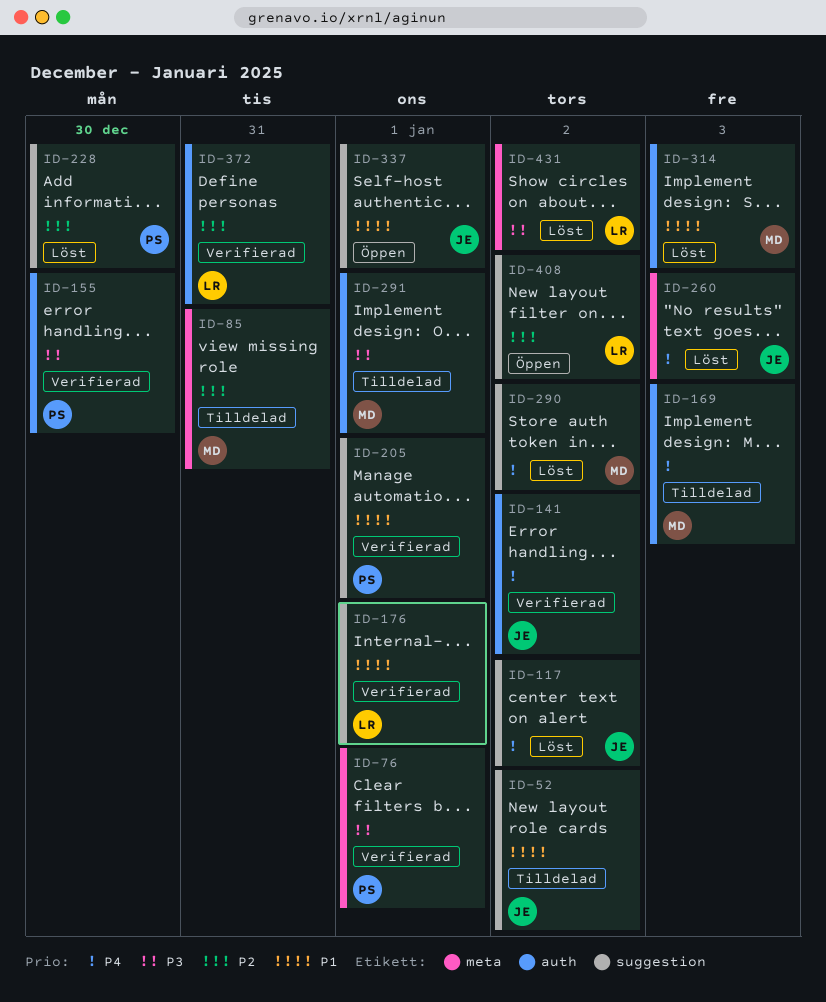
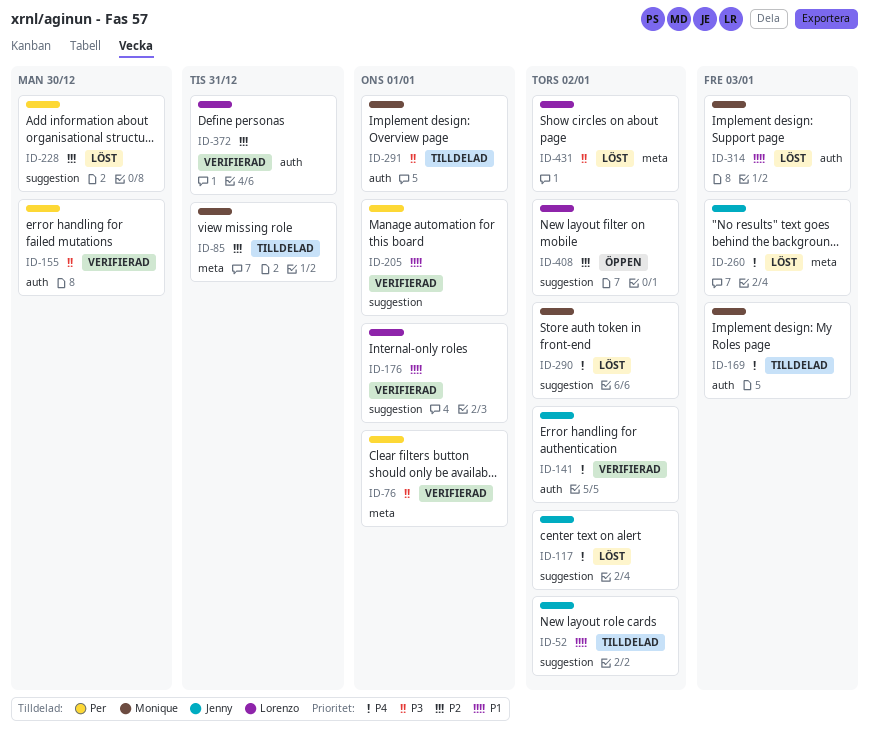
ID-337: present -> none

